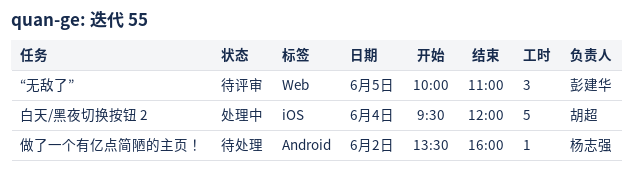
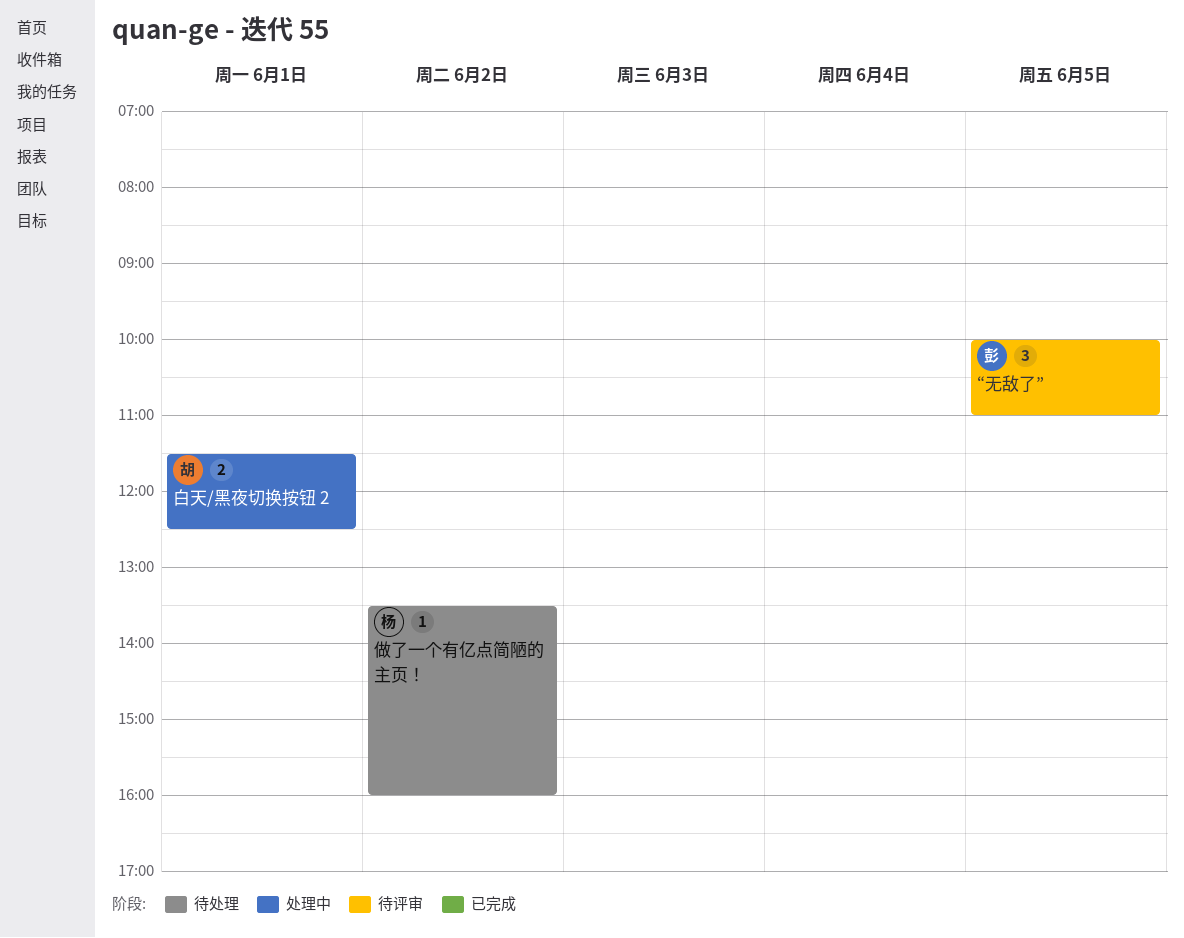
白天/黑夜切换按钮 2, estimate: 5 -> 2
白天/黑夜切换按钮 2, day: Jun 4 -> Jun 1
白天/黑夜切换按钮 2, begins: 09:30 -> 11:30
白天/黑夜切换按钮 2, ends: 12:00 -> 12:30

